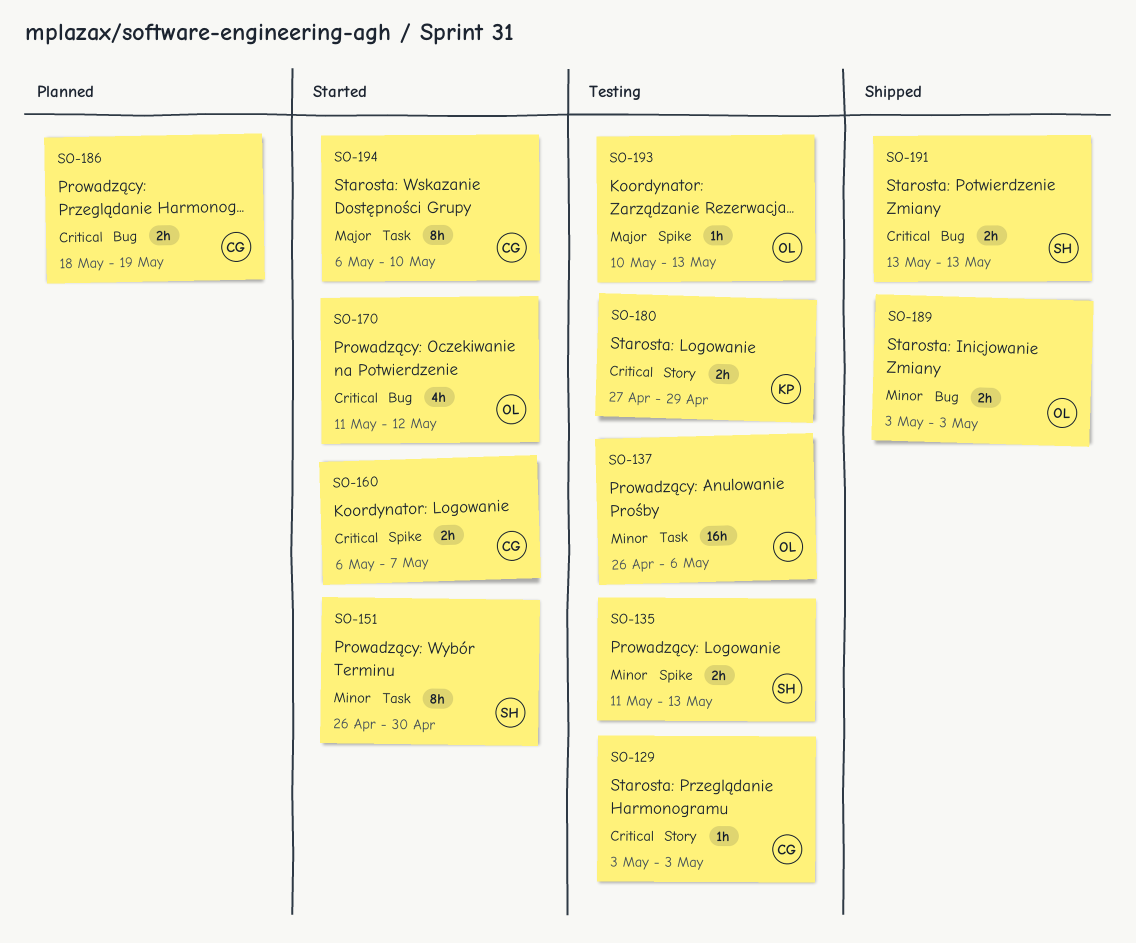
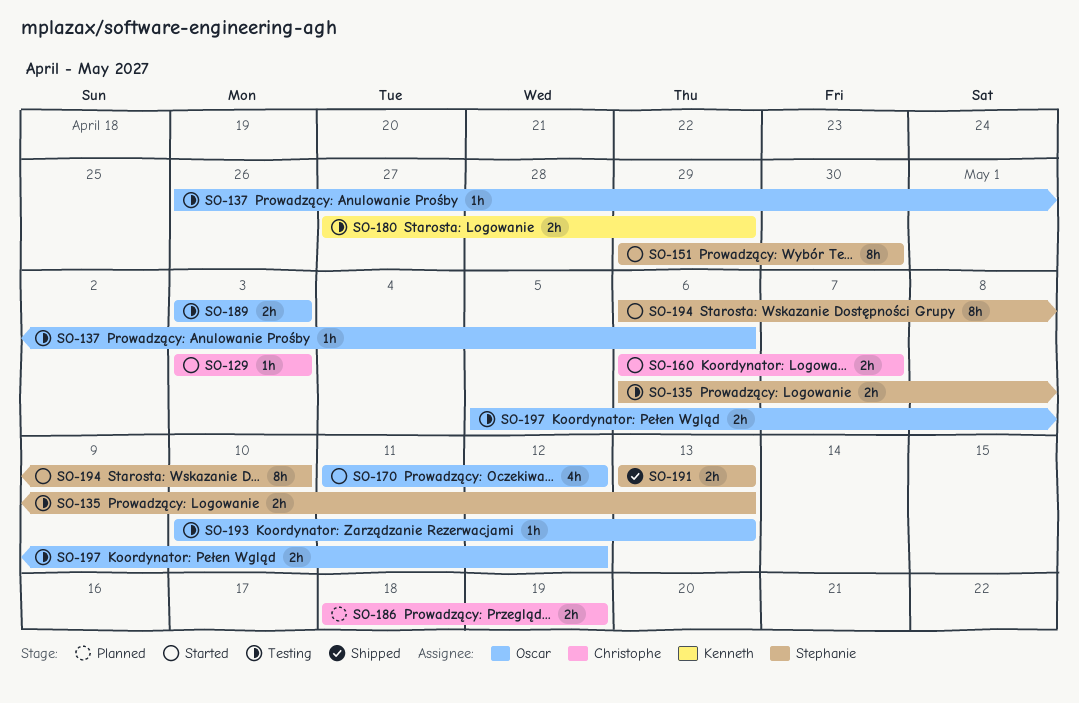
SO-129, status: Testing -> Started
SO-135, start: May 11 -> May 6
SO-137, estimate: 16h -> 1h
SO-151, start: Apr 26 -> Apr 29
SO-189, status: Shipped -> Testing
SO-194, owner: Christophe -> Stephanie
SO-197: none -> present

